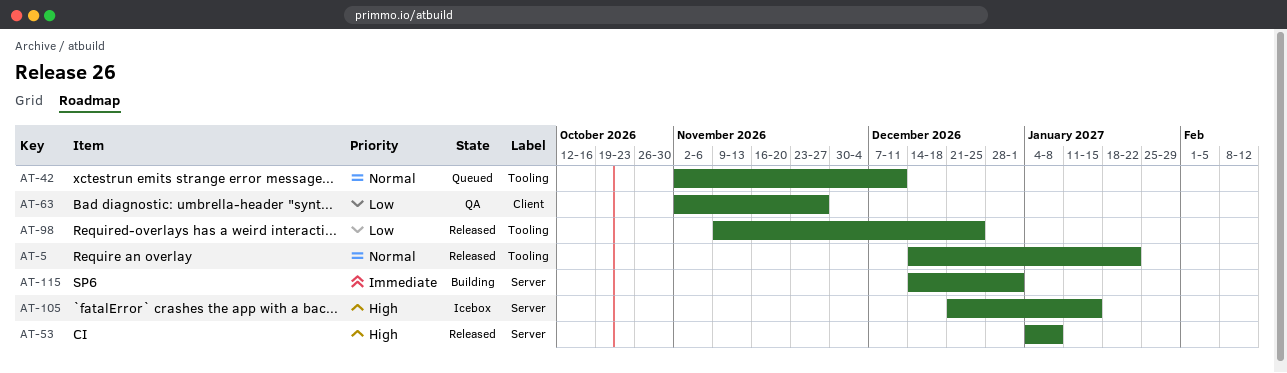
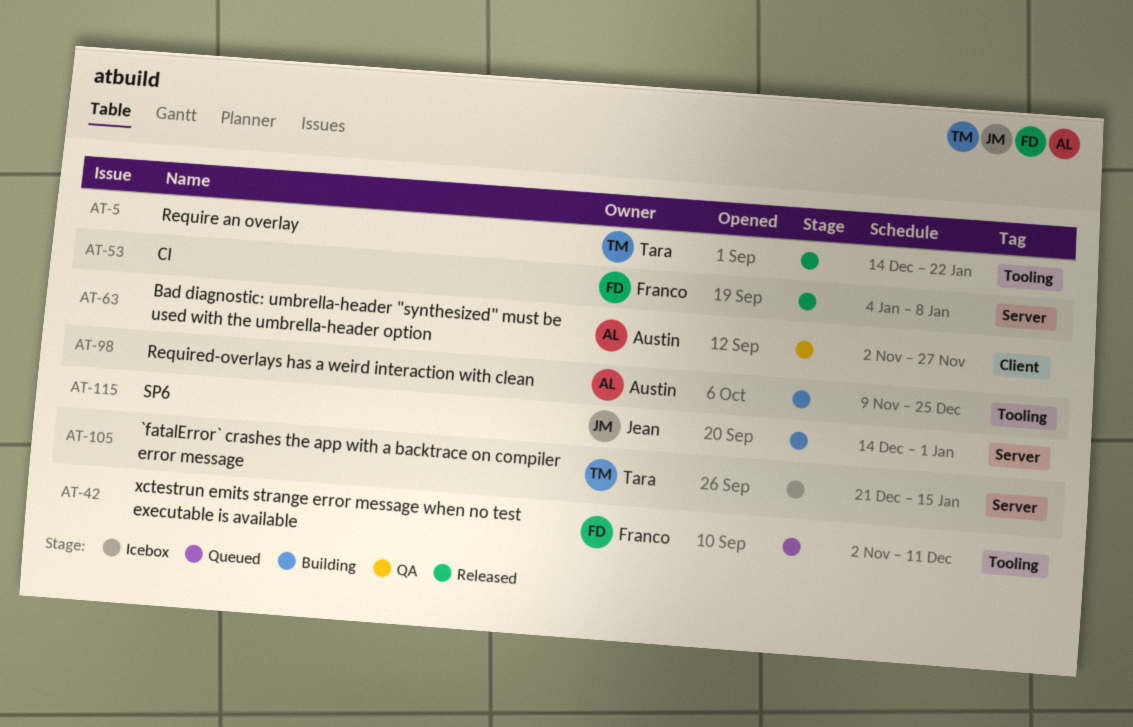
AT-98, status: Released -> Building

